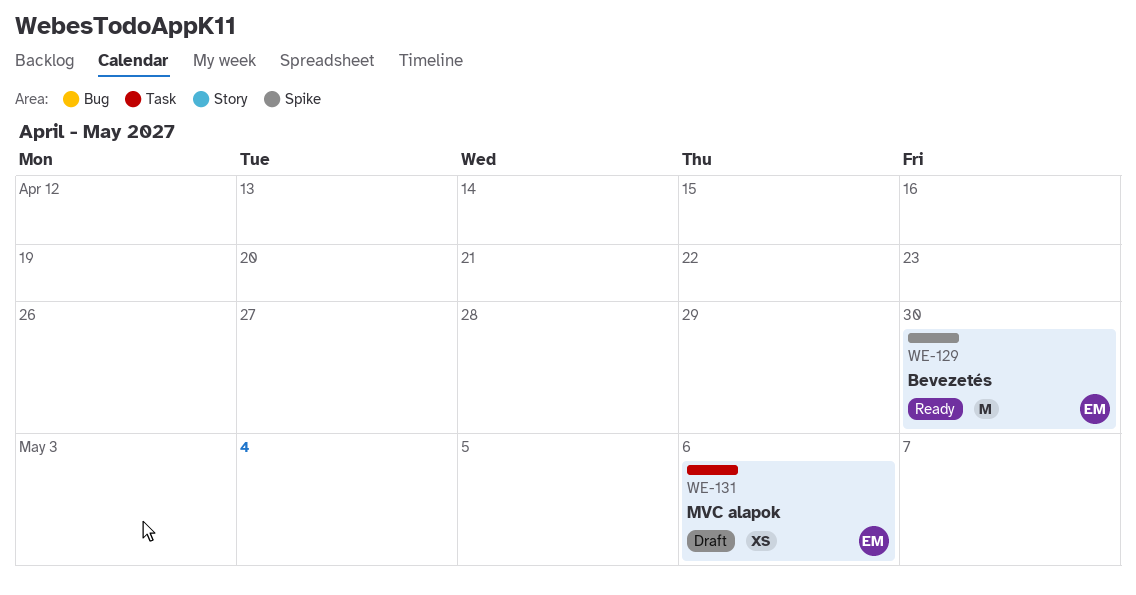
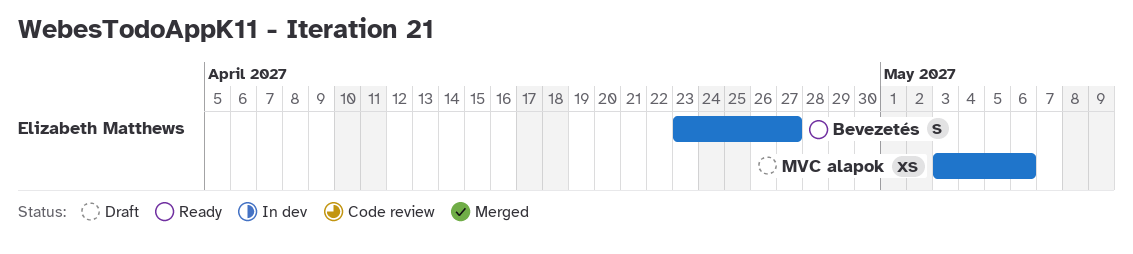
Bevezetés, estimate: M -> S
Bevezetés, due: Apr 30 -> Apr 27

